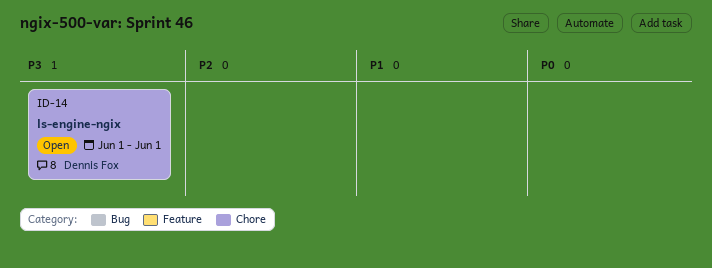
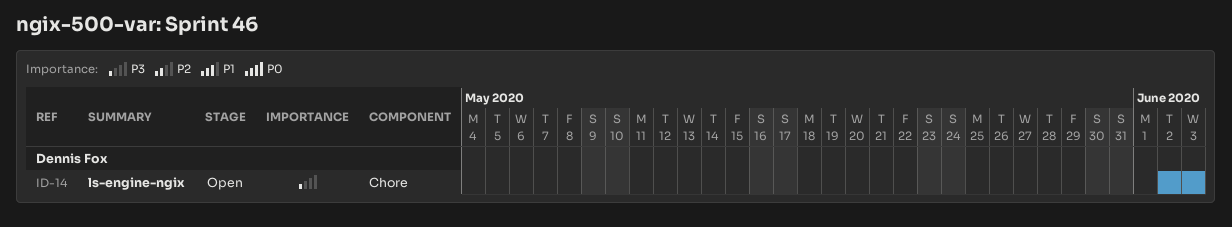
ID-14, start: Jun 1 -> Jun 2
ID-14, due: Jun 1 -> Jun 3

